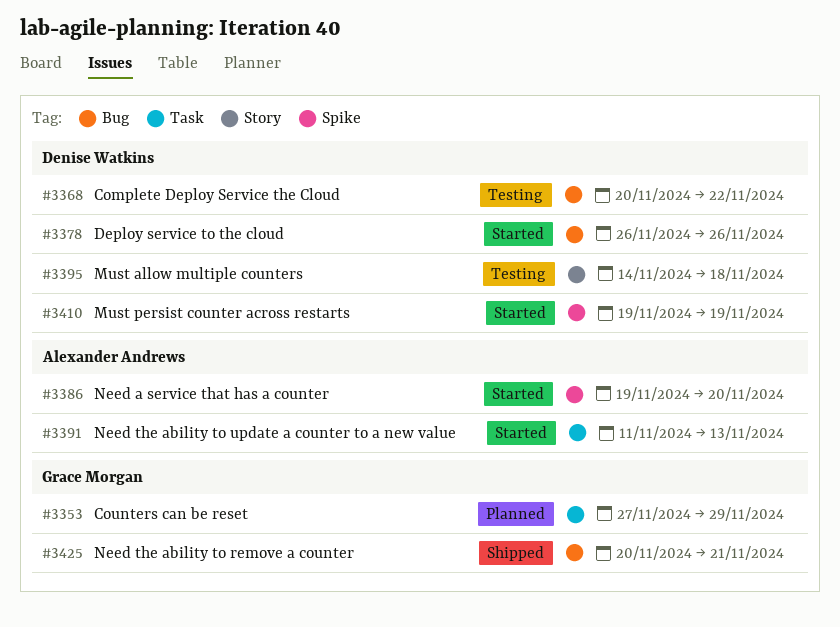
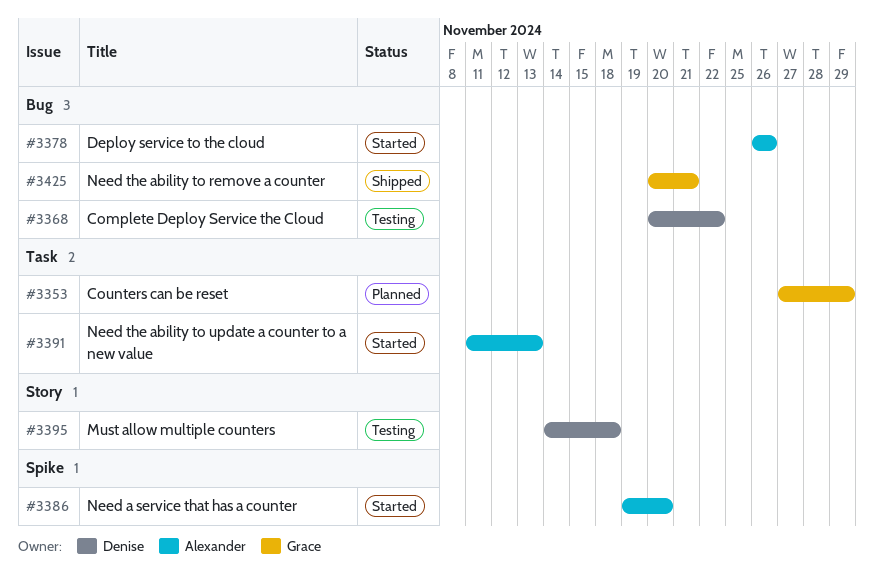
#3378, owner: Denise Watkins -> Alexander Andrews
#3410: present -> none

